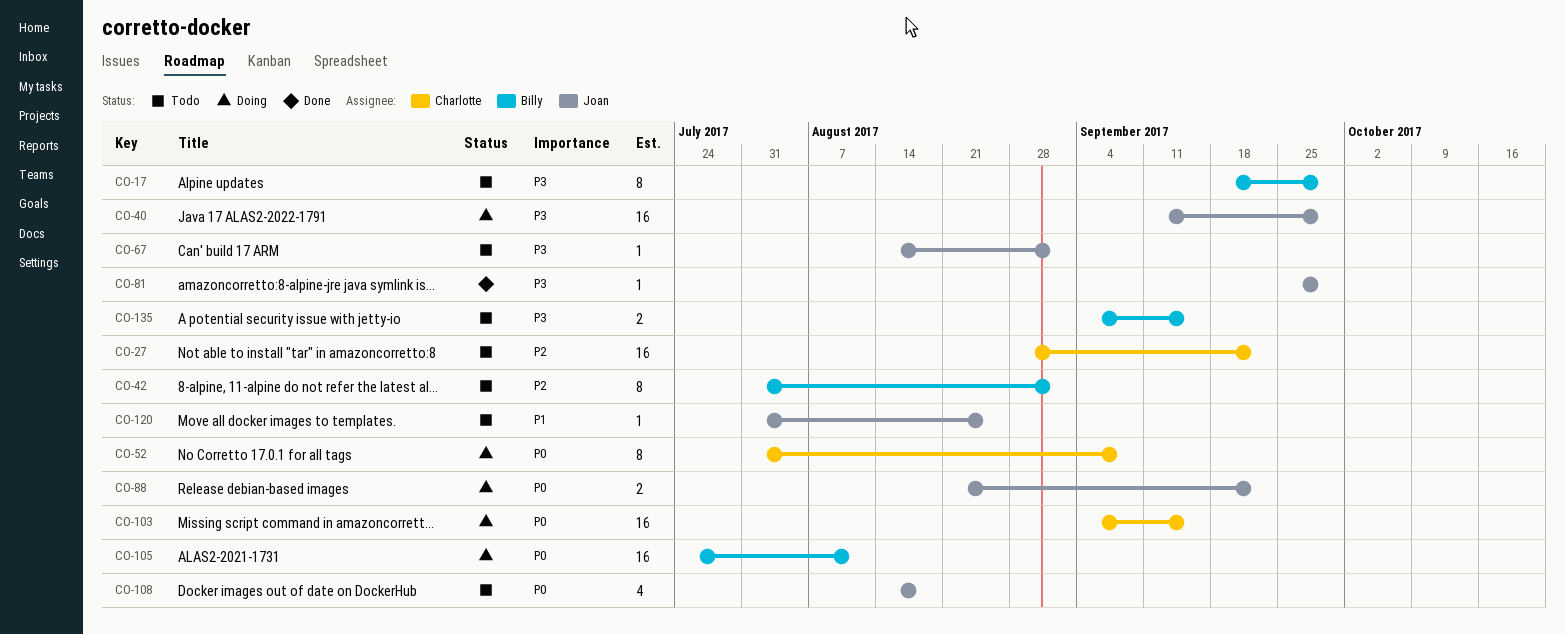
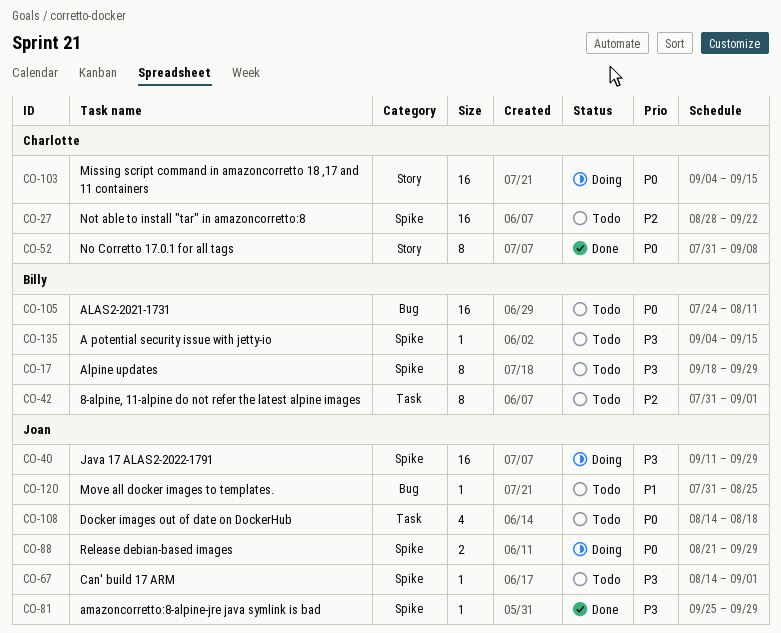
CO-52, status: Doing -> Done
CO-88, due: Sep 22 -> Sep 29
CO-105, status: Doing -> Todo
CO-135, estimate: 2 -> 1

